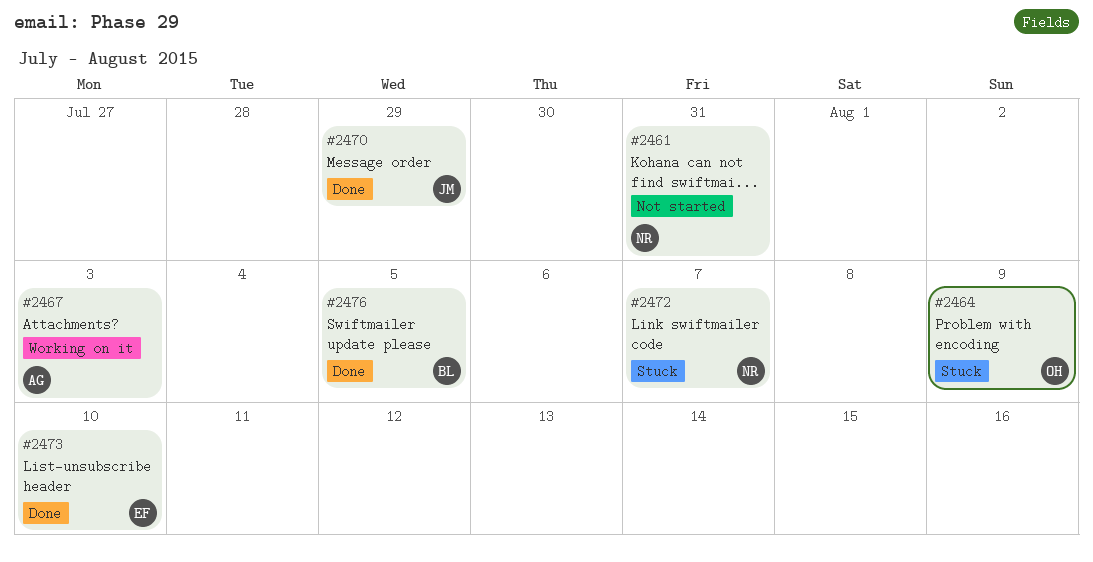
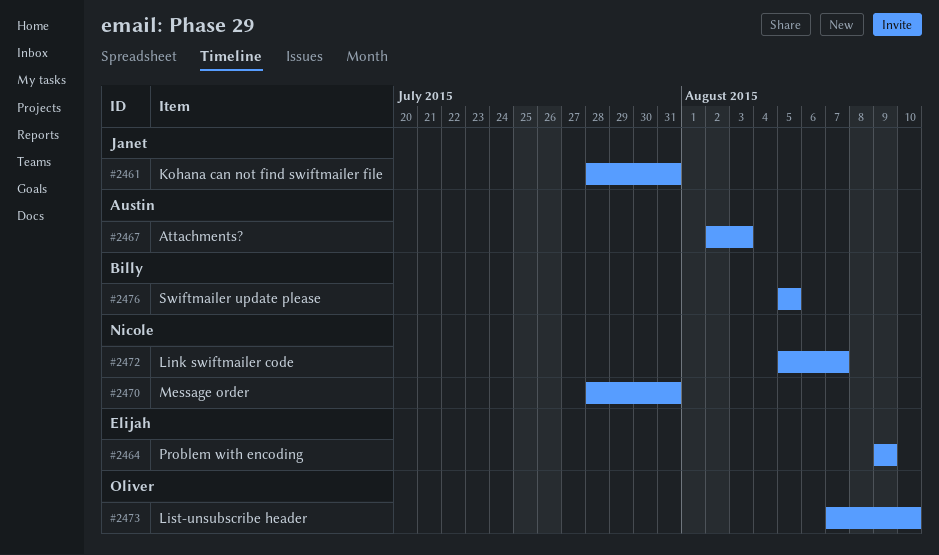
#2461, owner: Nicole -> Janet
#2464, owner: Oliver -> Elijah
#2470, owner: Janet -> Nicole
#2470, due: Jul 29 -> Jul 31
#2473, owner: Elijah -> Oliver

